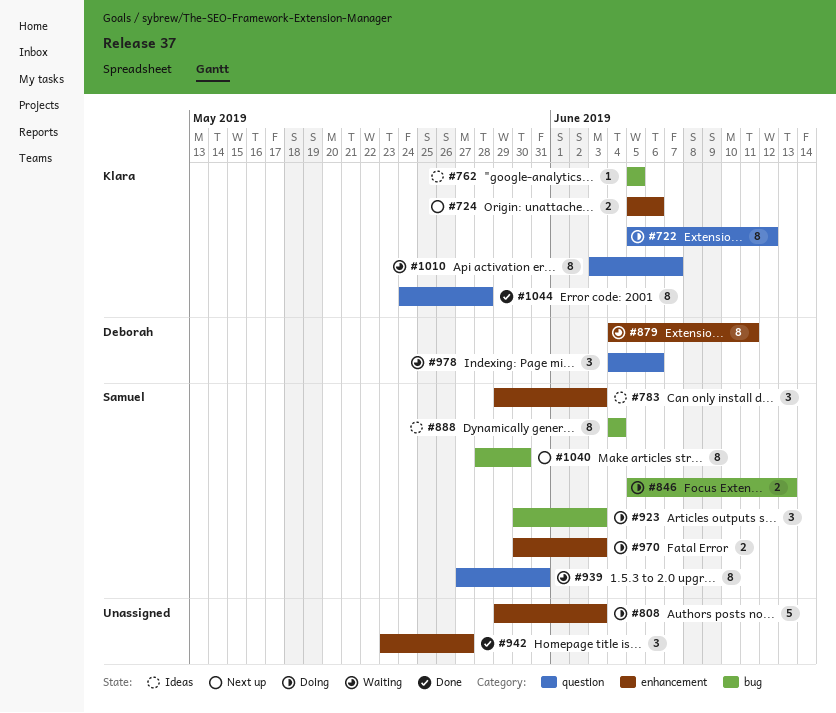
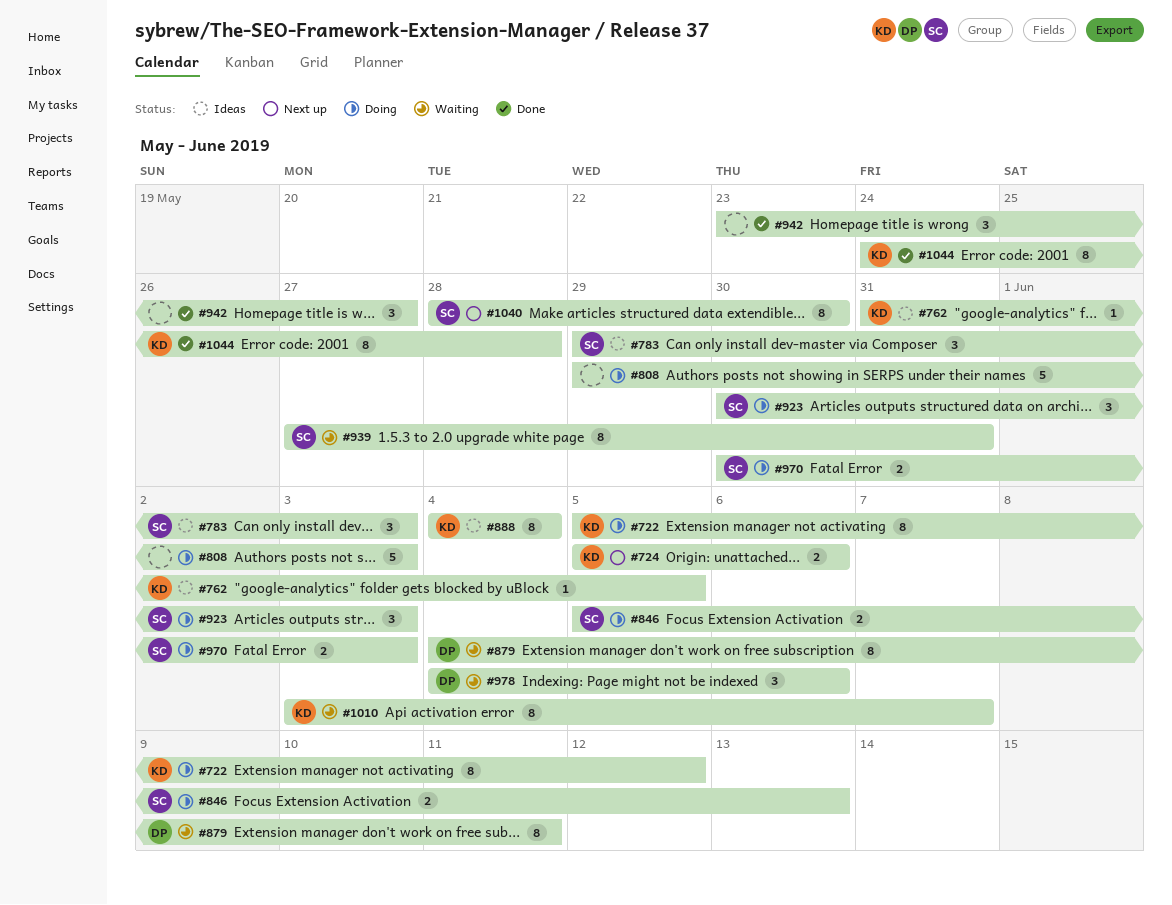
#762, start: Jun 5 -> May 31
#888, owner: Samuel -> Klara

